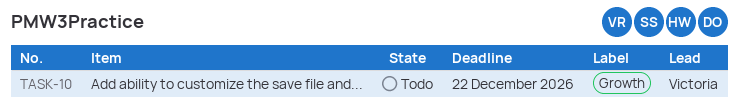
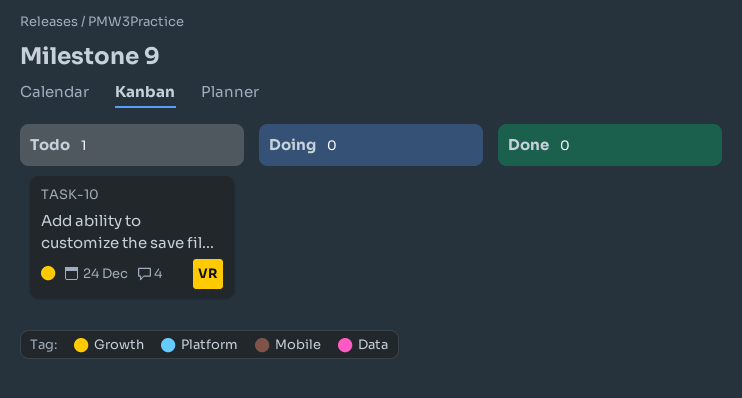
TASK-10, due: Dec 22 -> Dec 24

